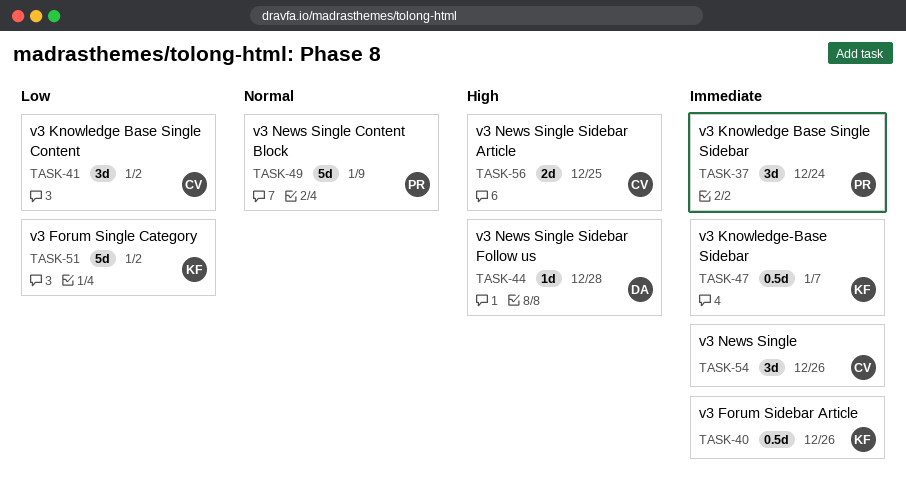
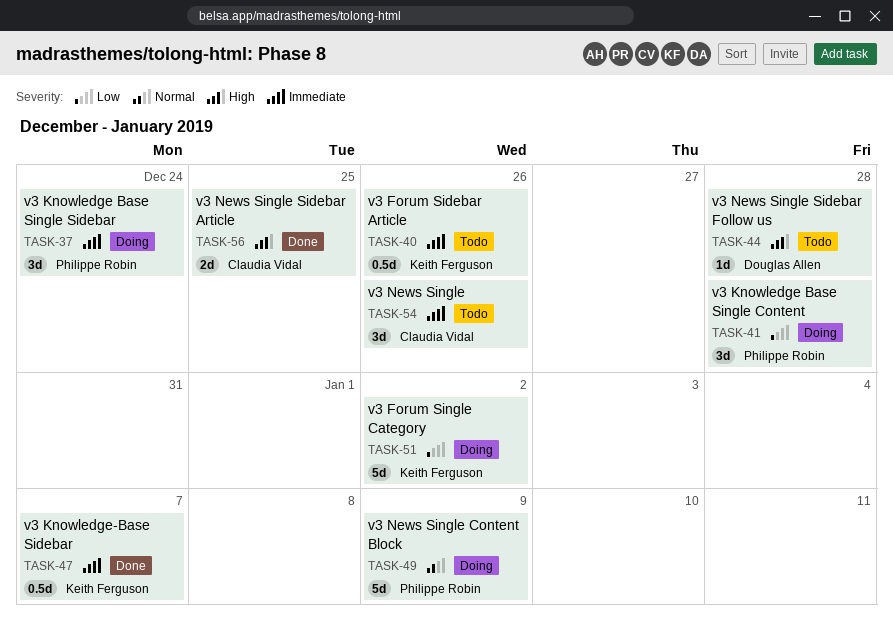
TASK-41, owner: Claudia Vidal -> Philippe Robin
TASK-41, due: Jan 2 -> Dec 28

